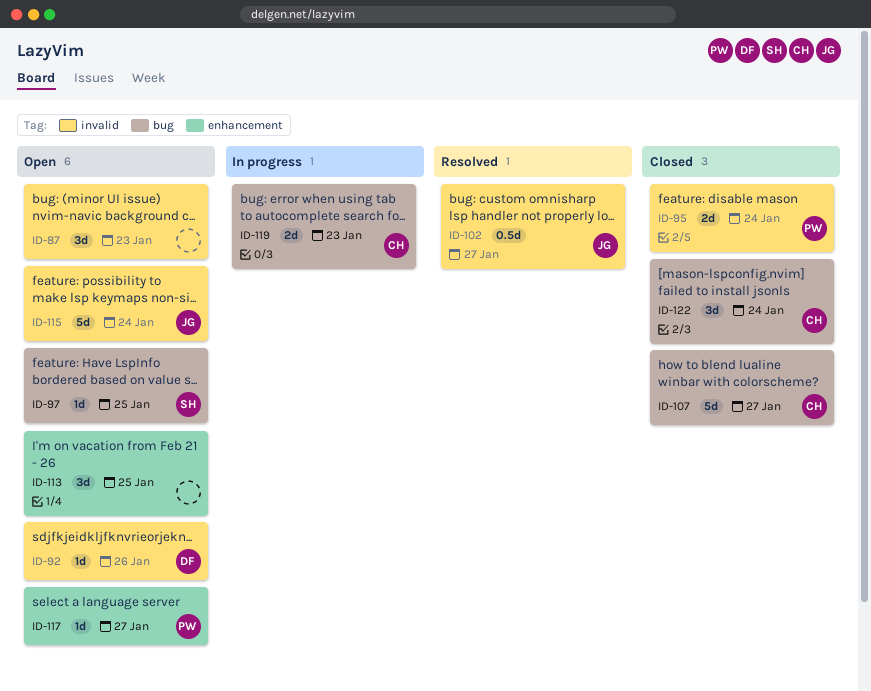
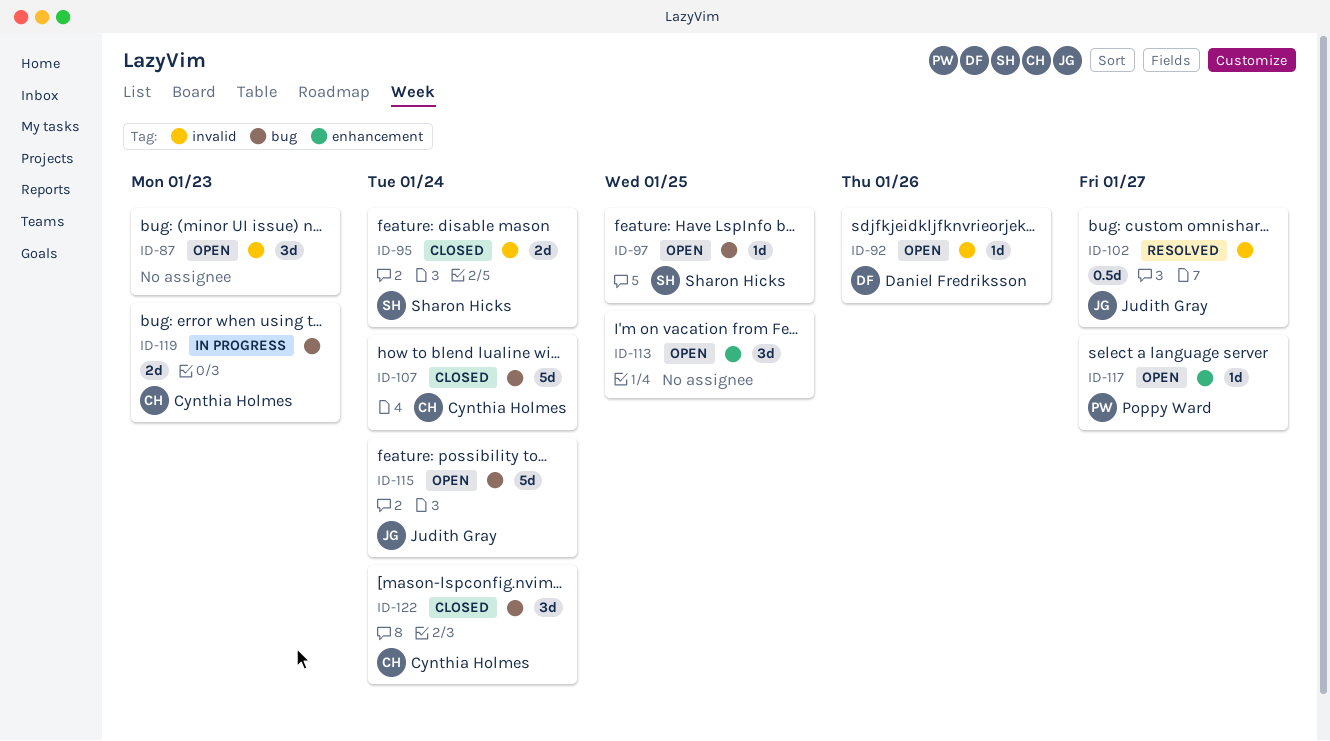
ID-95, owner: Poppy Ward -> Sharon Hicks
ID-107, due: Jan 27 -> Jan 24
ID-115, label: invalid -> bug

